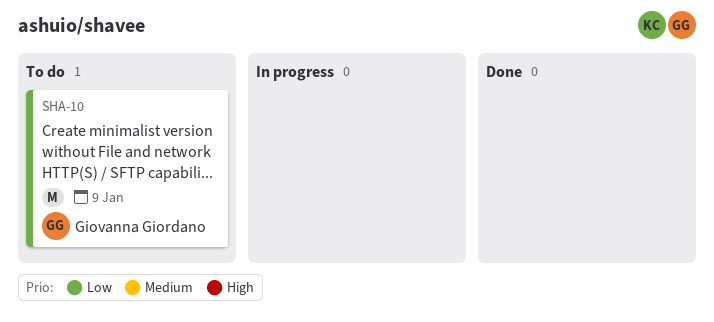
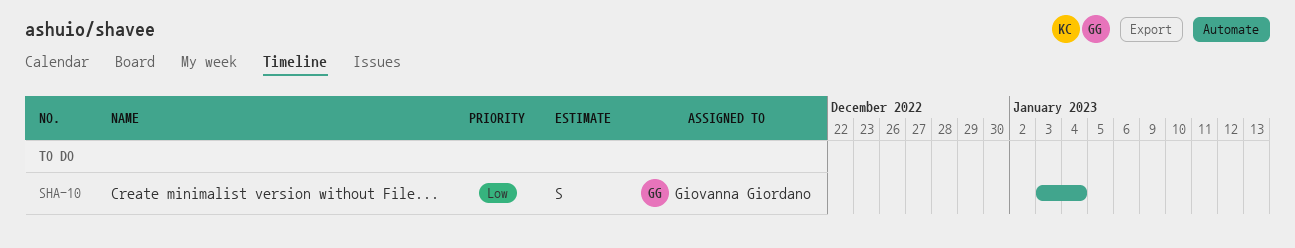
SHA-10, estimate: M -> S
SHA-10, due: Jan 9 -> Jan 4

